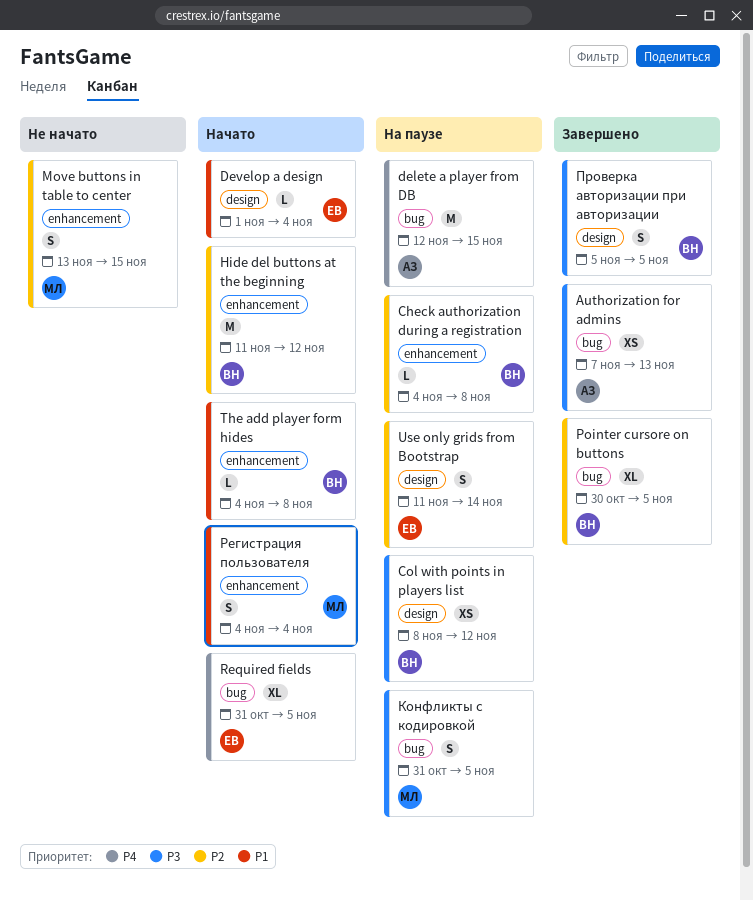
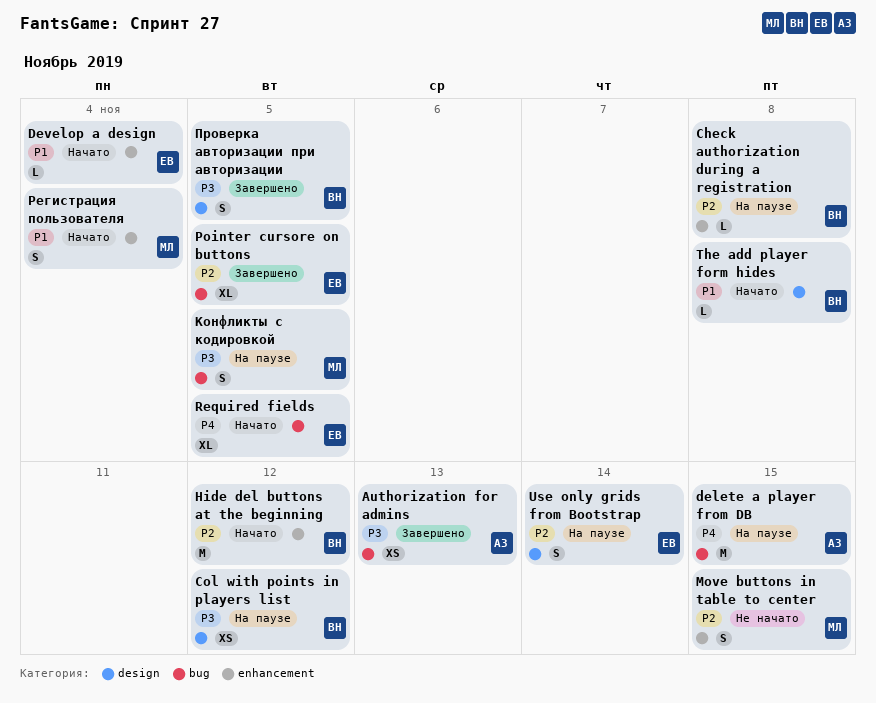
Develop a design, label: design -> enhancement
Pointer cursore on buttons, owner: ВН -> ЕВ
The add player form hides, label: enhancement -> design

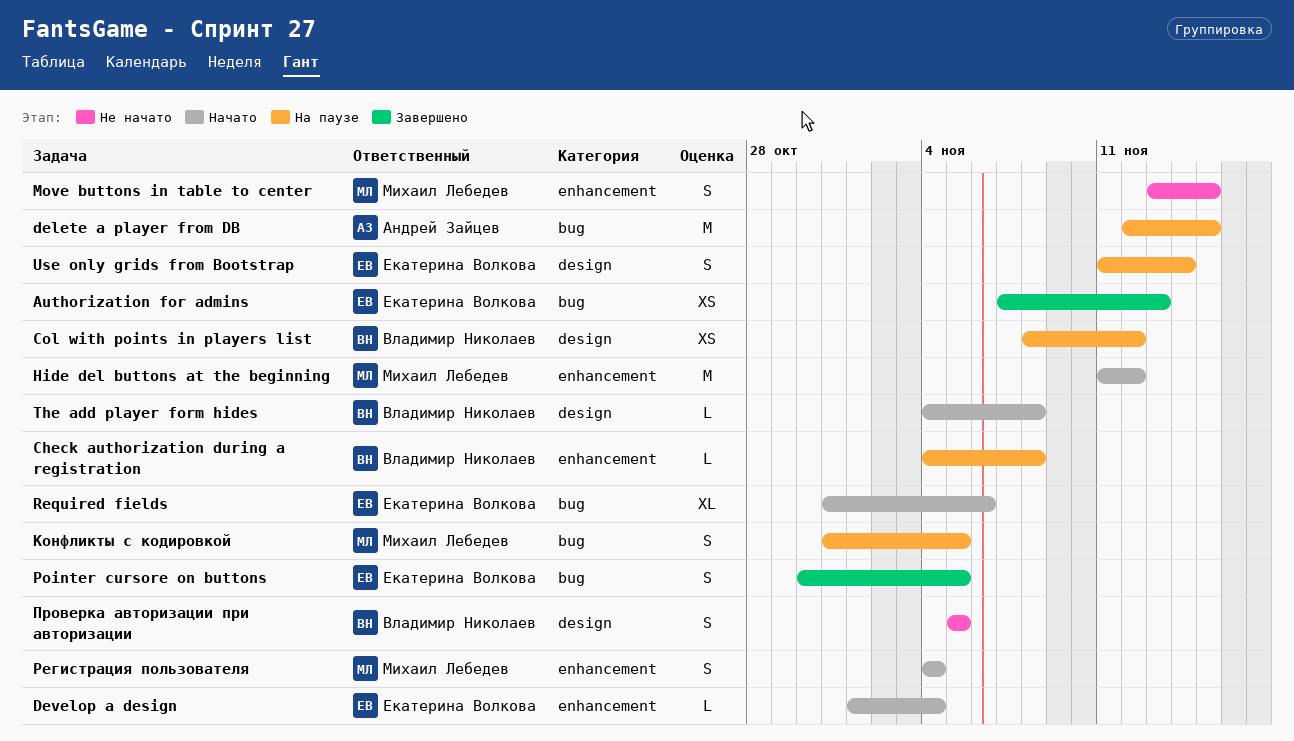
Authorization for admins, owner: Андрей Зайцев -> Екатерина Волкова
Hide del buttons at the beginning, owner: Владимир Николаев -> Михаил Лебедев
Pointer cursore on buttons, estimate: XL -> S
Required fields, due: Nov 5 -> Nov 6
Проверка авторизации при авторизации, status: Завершено -> Не начато

